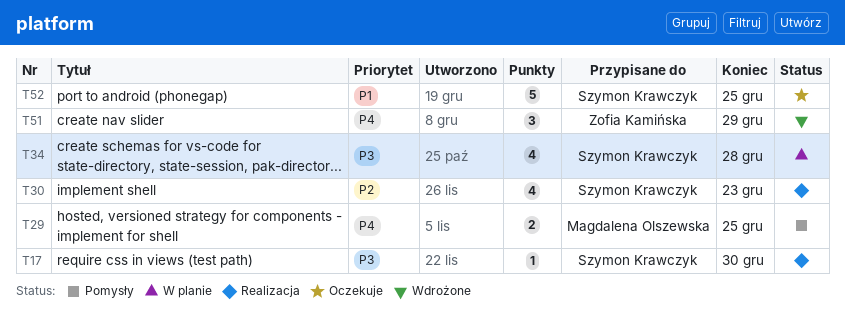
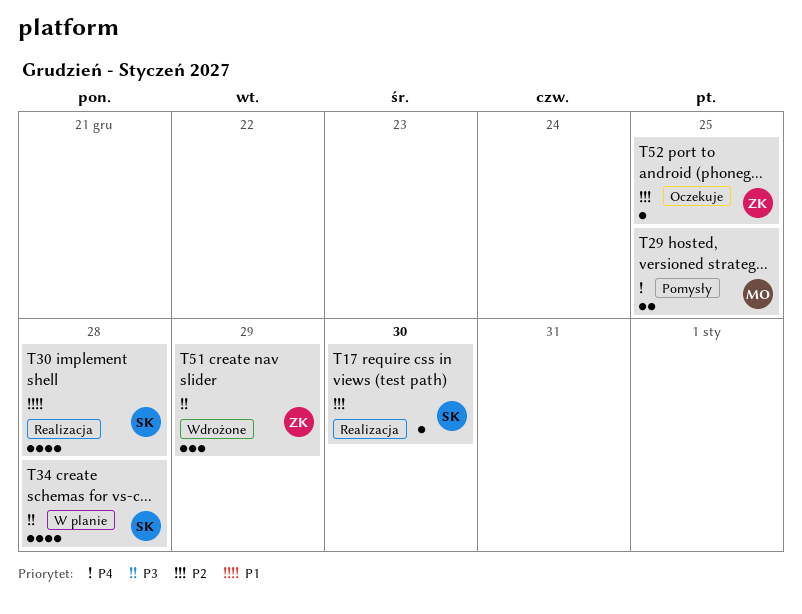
T17, priority: P3 -> P2
T30, priority: P2 -> P1
T30, due: Dec 23 -> Dec 28
T51, priority: P4 -> P3
T52, owner: Szymon Krawczyk -> Zofia Kamińska
T52, priority: P1 -> P2
T52, estimate: 5 -> 1

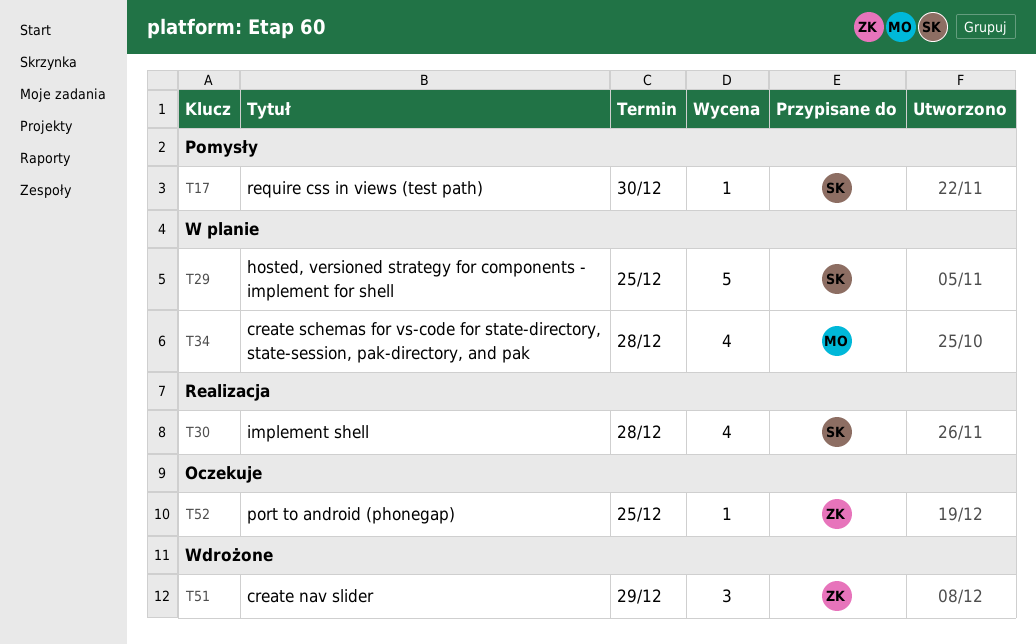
T17, status: Realizacja -> Pomysły
T29, status: Pomysły -> W planie
T29, owner: MO -> SK
T29, estimate: 2 -> 5
T34, owner: SK -> MO

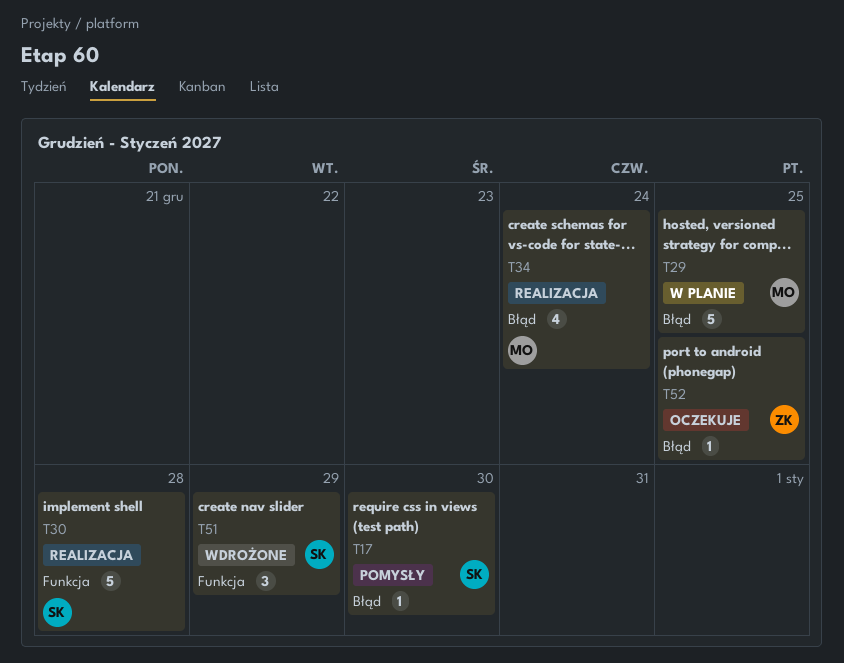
T29, owner: SK -> MO
T30, estimate: 4 -> 5
T34, status: W planie -> Realizacja
T34, due: Dec 28 -> Dec 24
T51, owner: ZK -> SK

